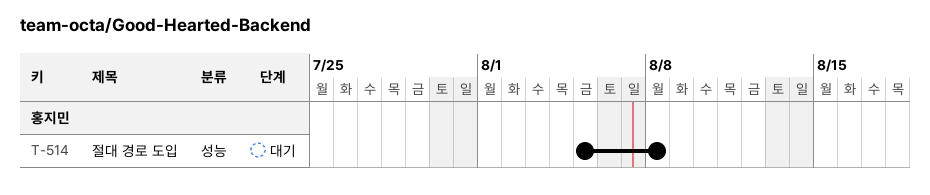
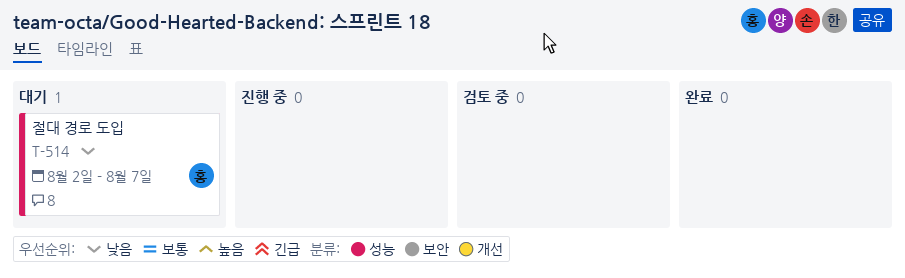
T-514, start: Aug 5 -> Aug 2
T-514, due: Aug 8 -> Aug 7

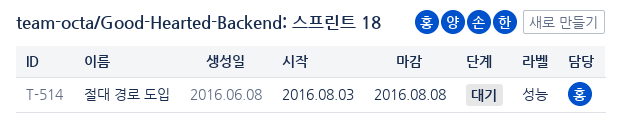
T-514, start: Aug 2 -> Aug 3
T-514, due: Aug 7 -> Aug 8

